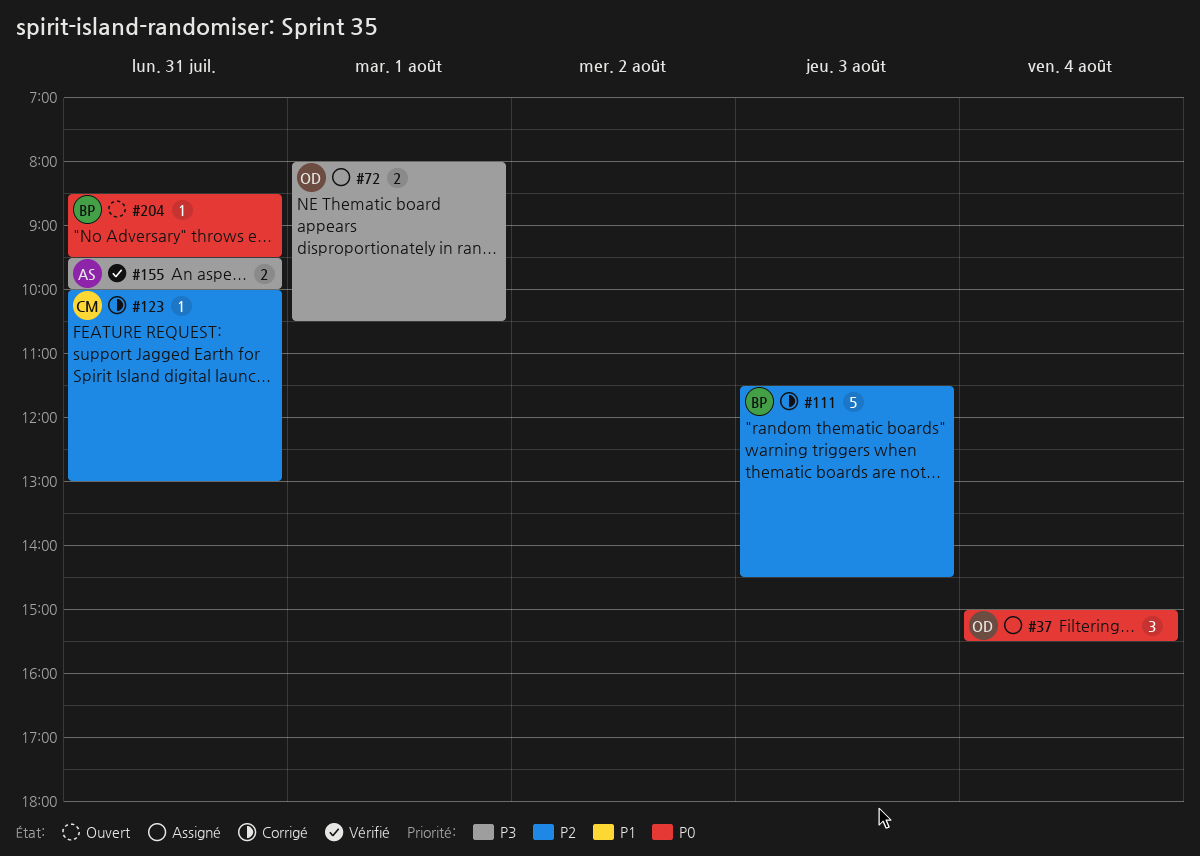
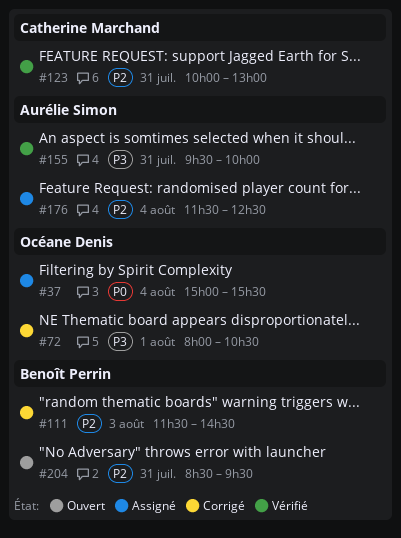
#72, status: Assigné -> Corrigé
#123, status: Corrigé -> Vérifié
#176: none -> present
#204, priority: P0 -> P2

